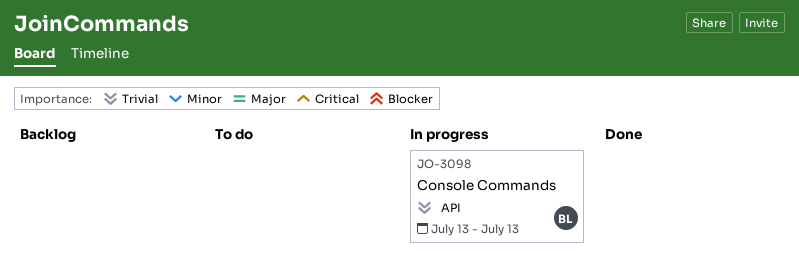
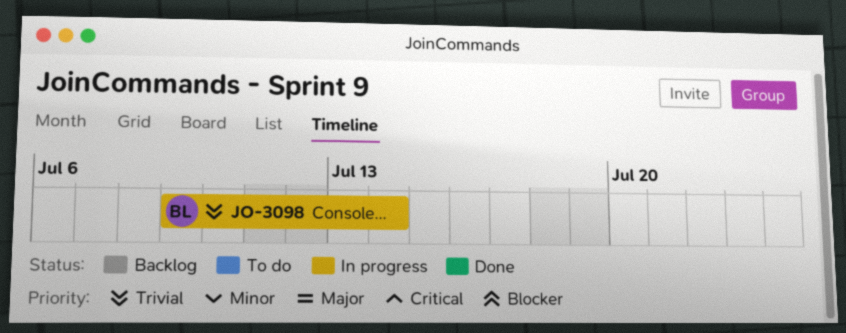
JO-3098, start: Jul 13 -> Jul 9
JO-3098, due: Jul 13 -> Jul 14

